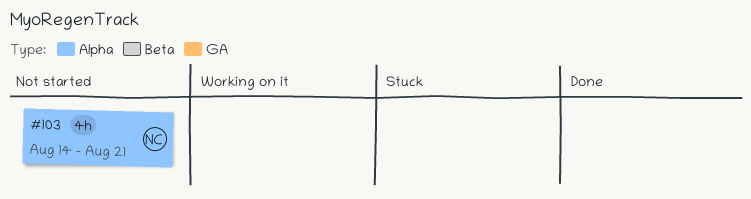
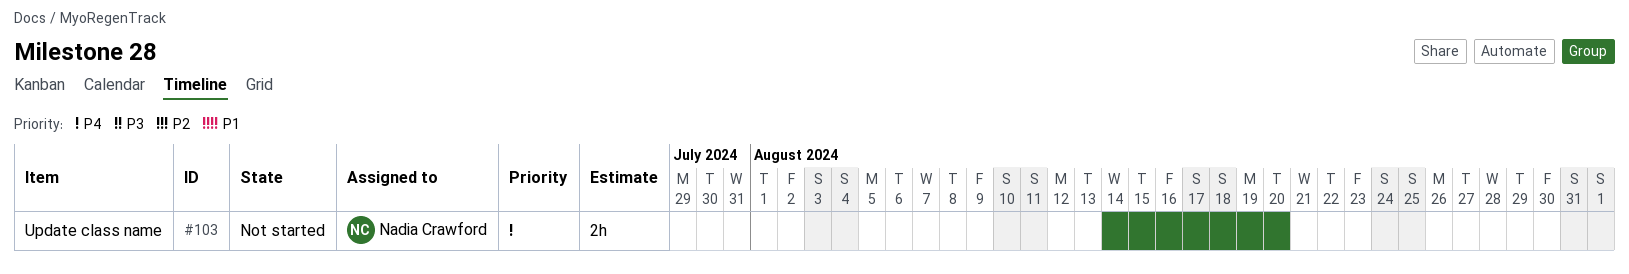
#103, estimate: 4h -> 2h
#103, due: Aug 21 -> Aug 20

